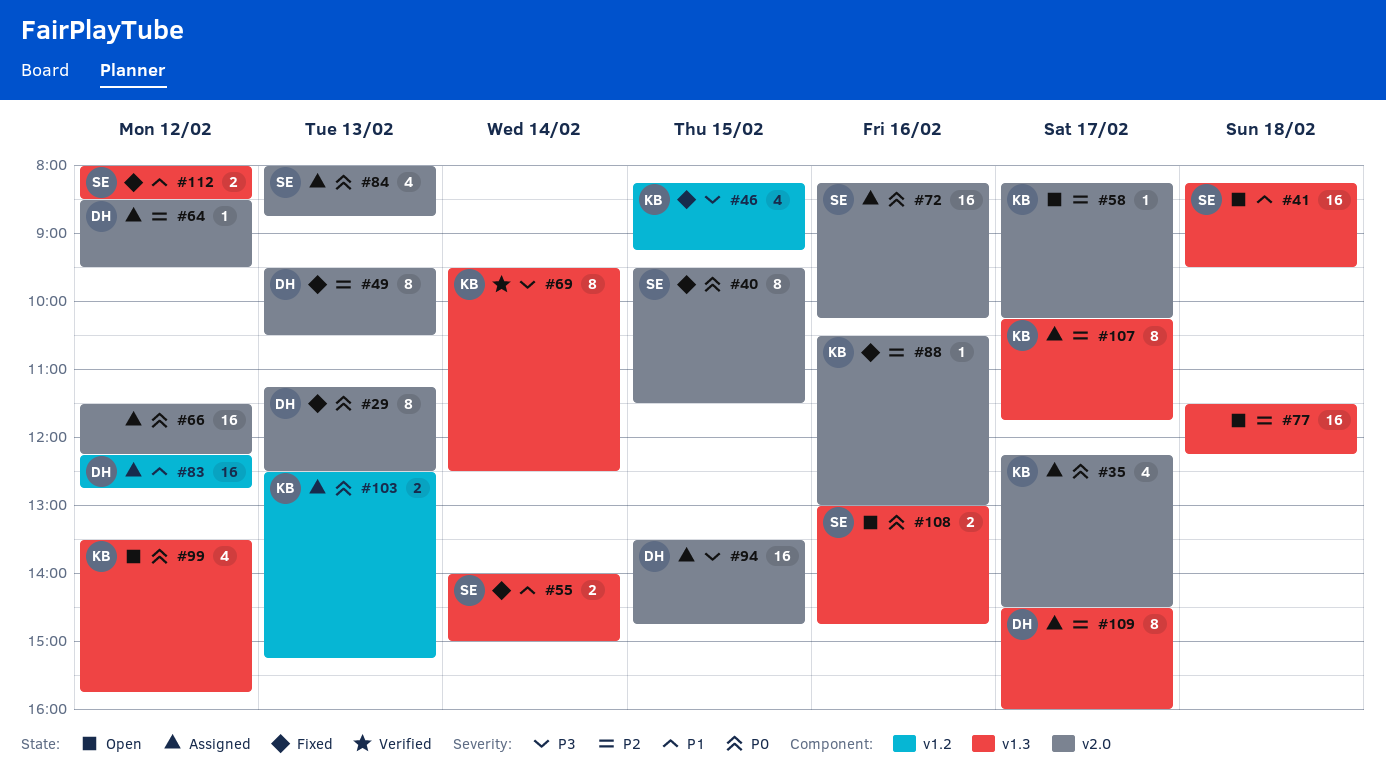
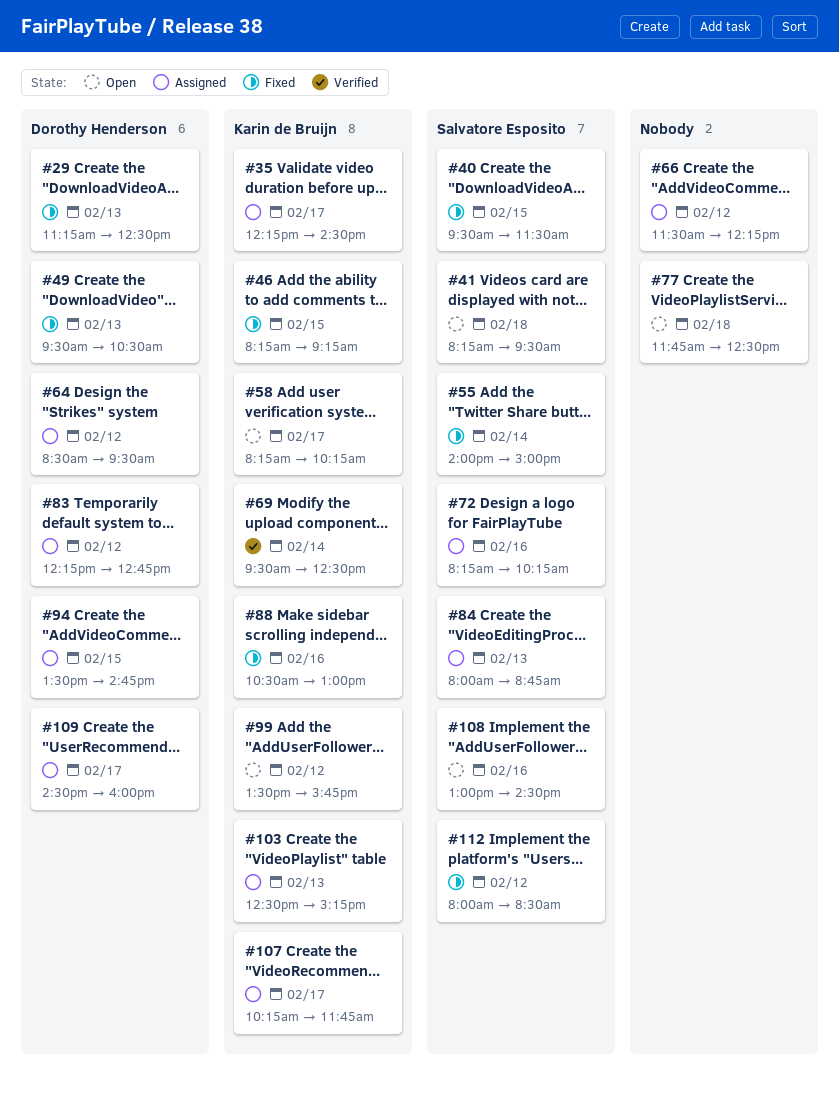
#77, begins: 11:30 -> 11:45
#77, ends: 12:15 -> 12:30
#108, ends: 14:45 -> 14:30

